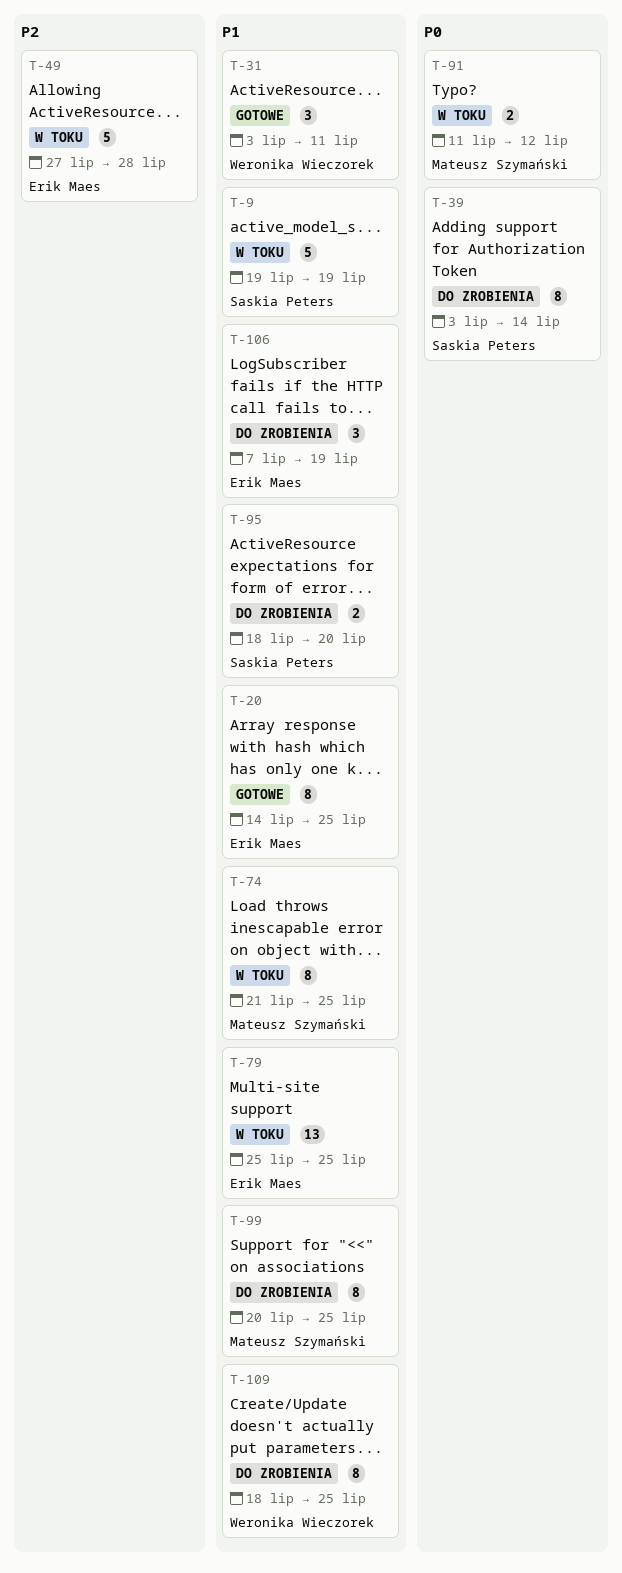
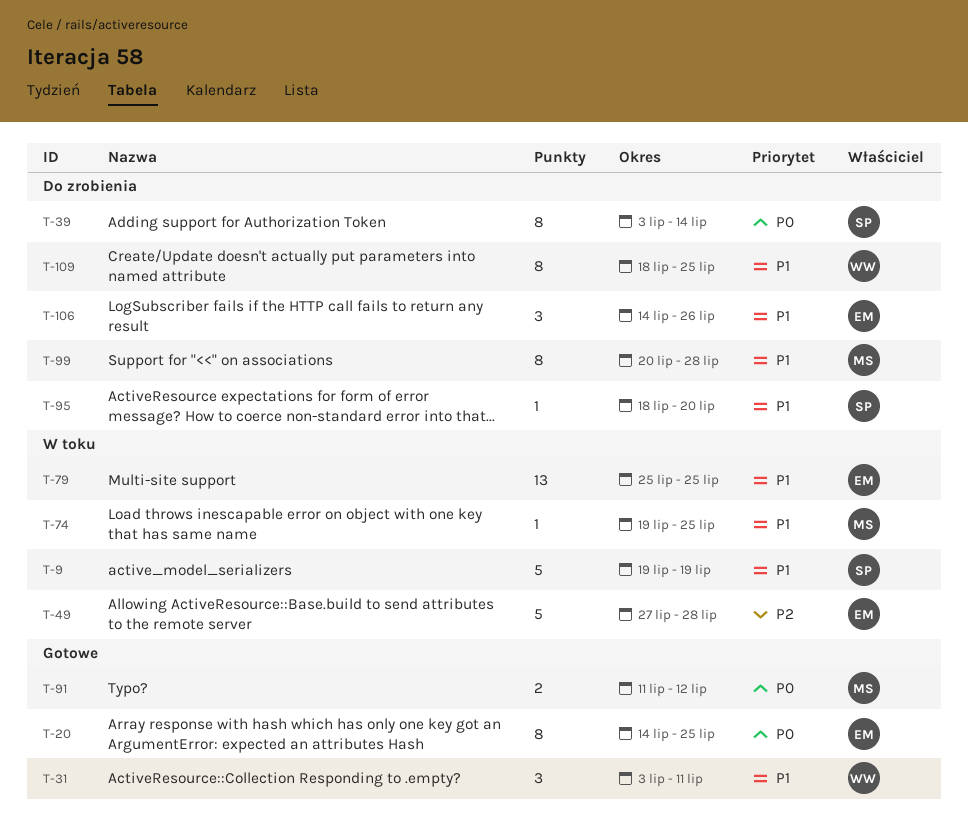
T-20, priority: P1 -> P0
T-74, estimate: 8 -> 1
T-74, start: Jul 21 -> Jul 19
T-91, status: W toku -> Gotowe
T-95, estimate: 2 -> 1
T-99, due: Jul 25 -> Jul 28
T-106, start: Jul 7 -> Jul 14
T-106, due: Jul 19 -> Jul 26

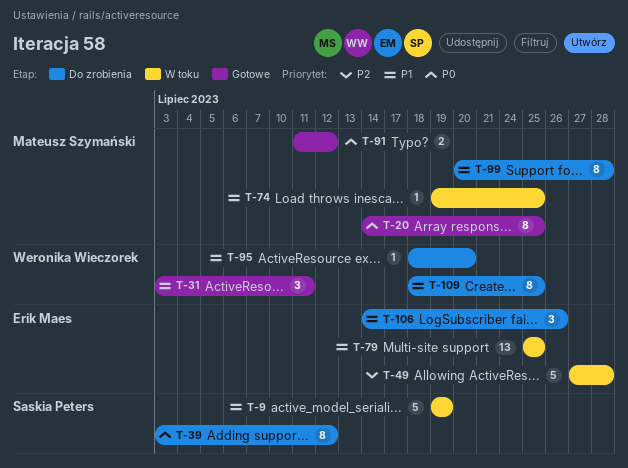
T-20, owner: Erik Maes -> Mateusz Szymański
T-39, due: Jul 14 -> Jul 12
T-95, owner: Saskia Peters -> Weronika Wieczorek

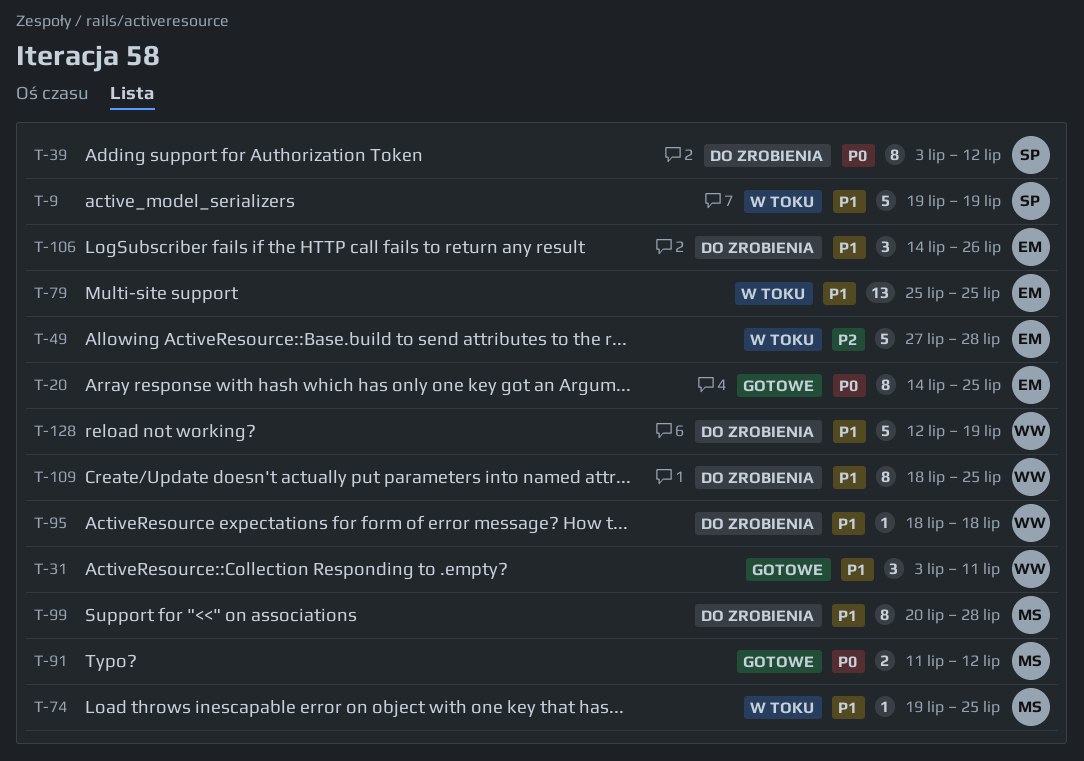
T-20, owner: Mateusz Szymański -> Erik Maes
T-95, due: Jul 20 -> Jul 18
T-128: none -> present

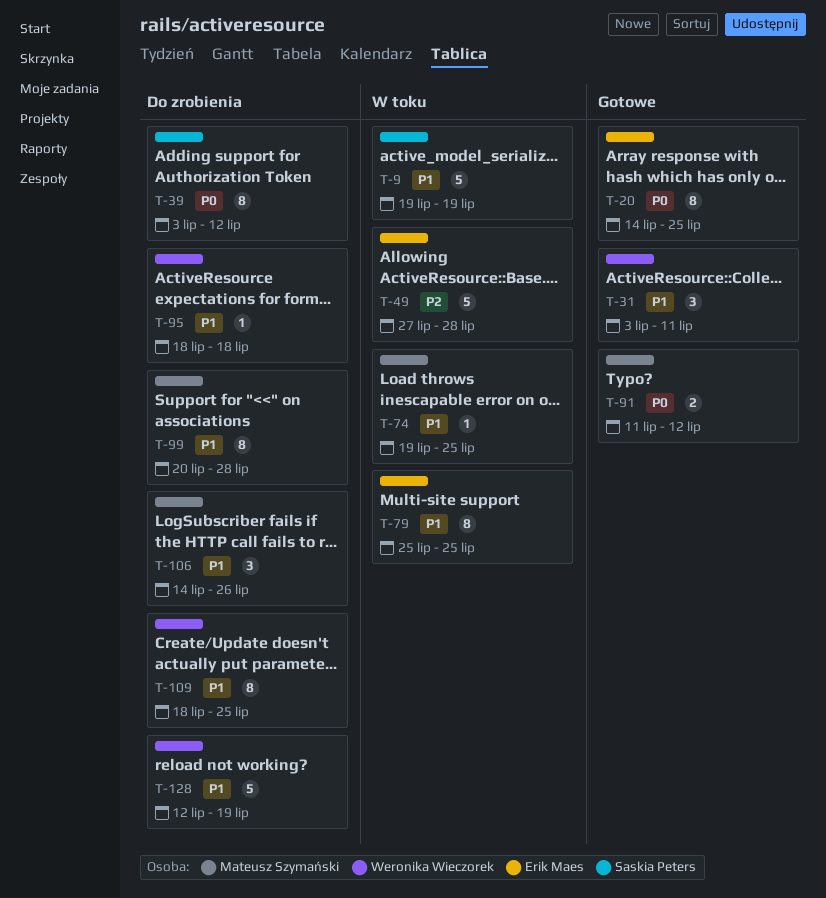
T-79, estimate: 13 -> 8
T-106, owner: Erik Maes -> Mateusz Szymański

